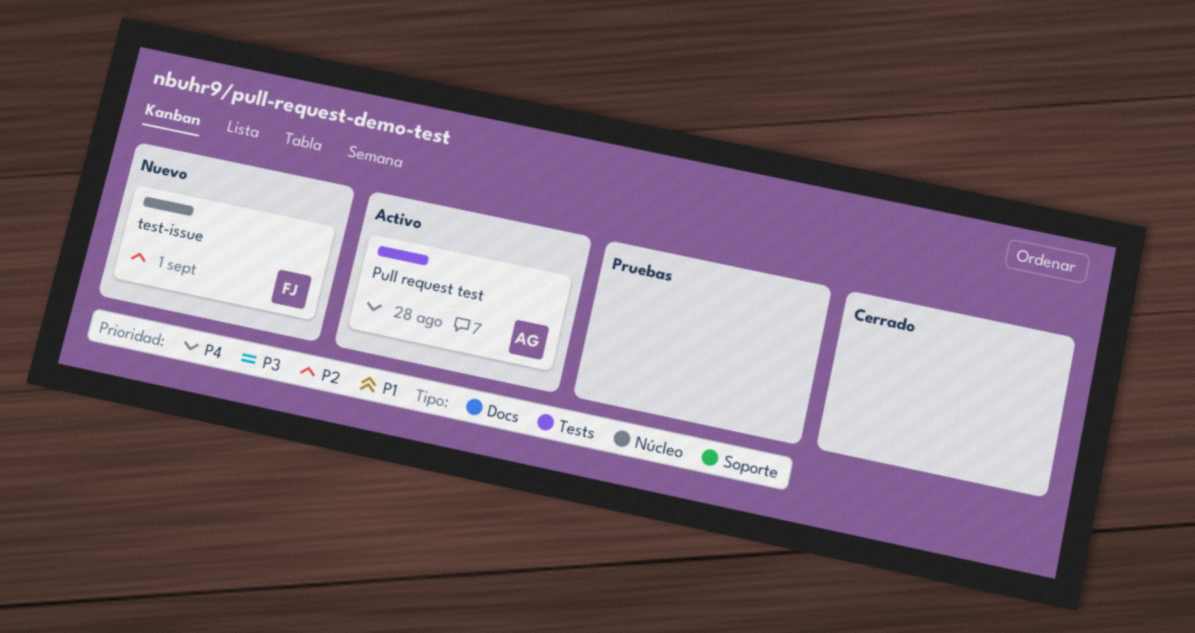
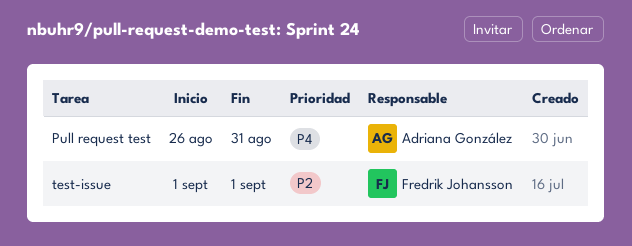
Pull request test, due: Aug 28 -> Aug 31

